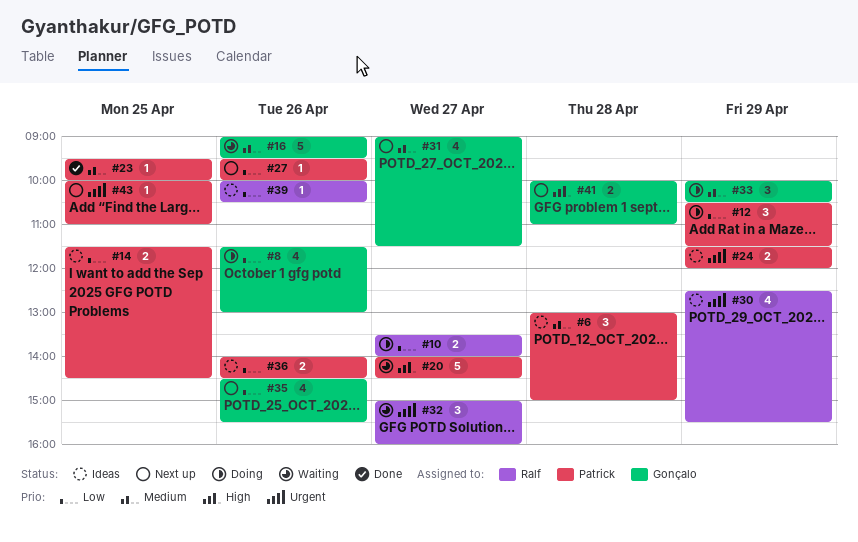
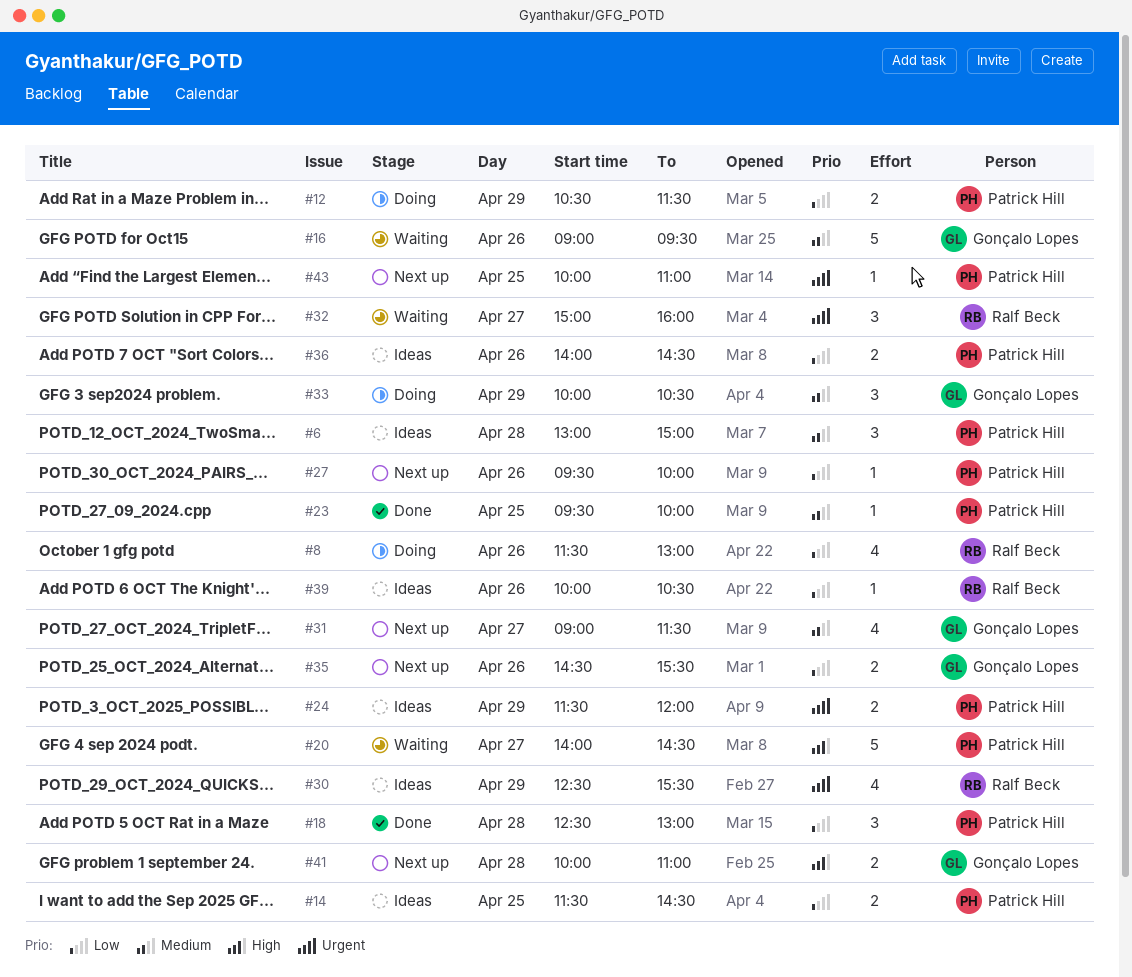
#8, owner: Gonçalo Lopes -> Ralf Beck
#10: present -> none
#12, estimate: 3 -> 2
#18: none -> present
#35, estimate: 4 -> 2

